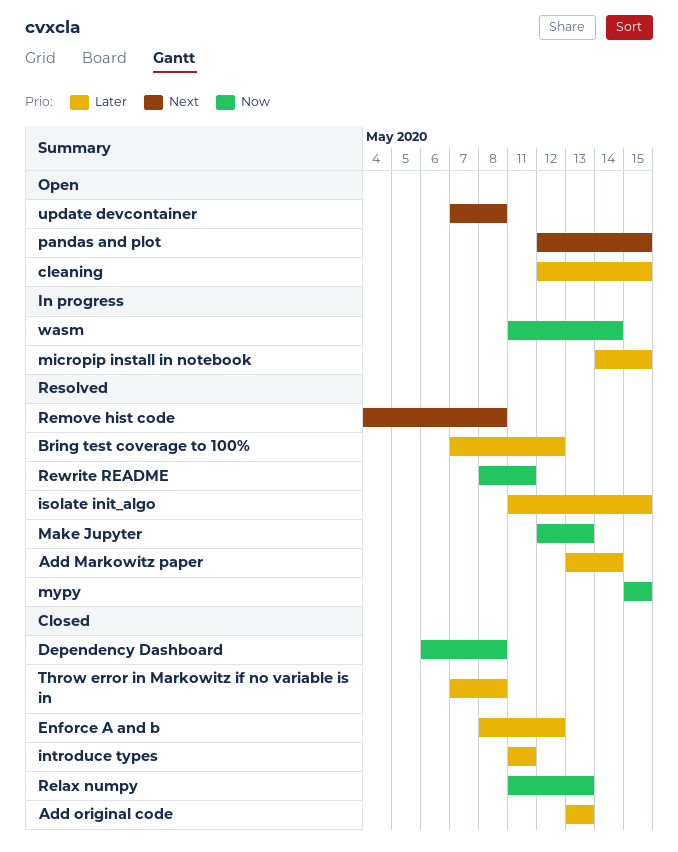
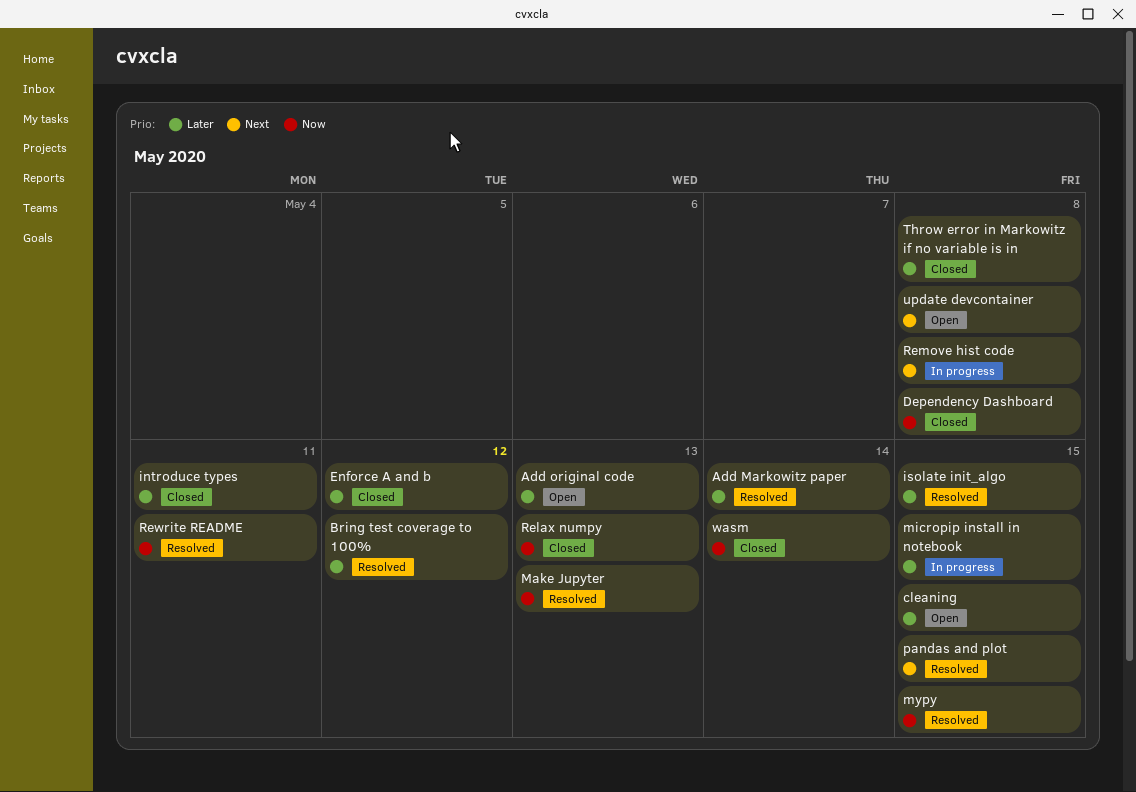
Add original code, status: Closed -> Open
pandas and plot, status: Open -> Resolved
Remove hist code, status: Resolved -> In progress
wasm, status: In progress -> Closed

